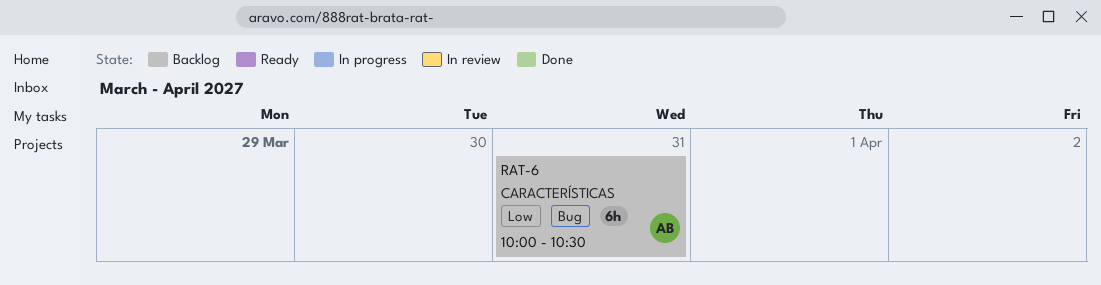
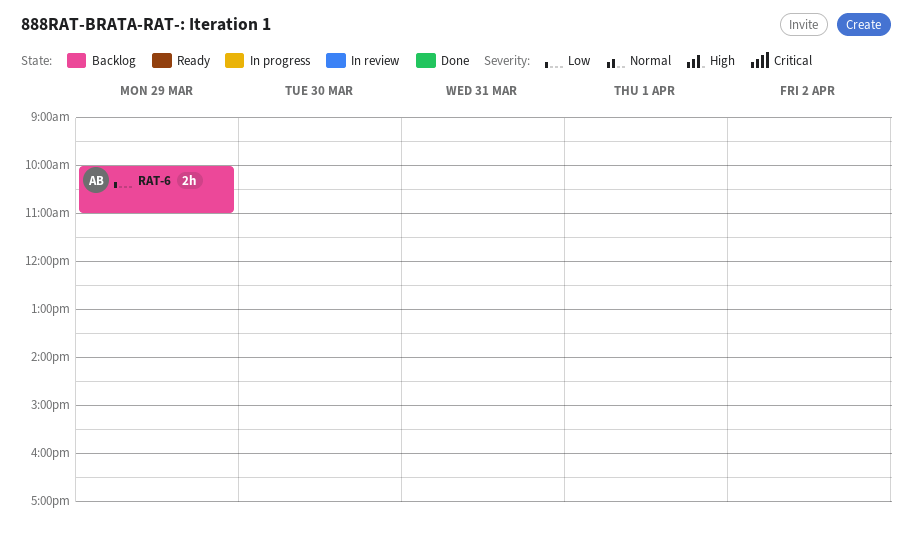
RAT-6, estimate: 6h -> 2h
RAT-6, day: Mar 31 -> Mar 29
RAT-6, ends: 10:30 -> 11:00

